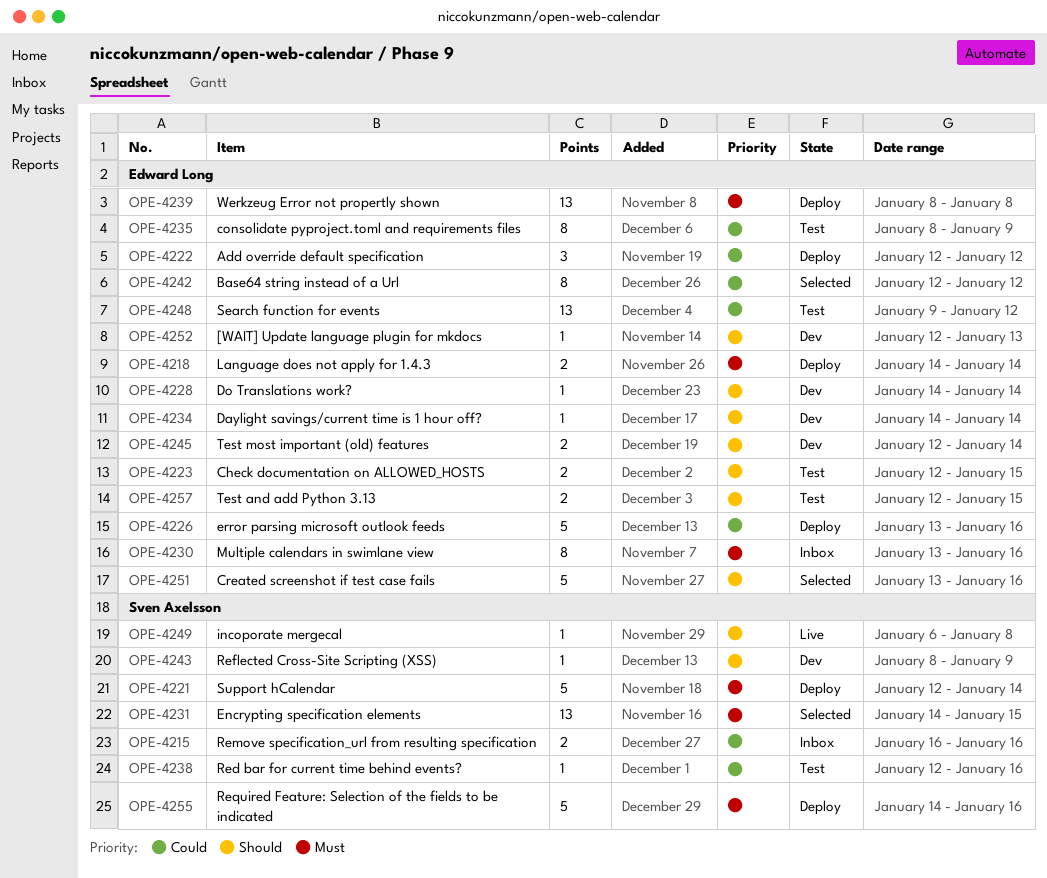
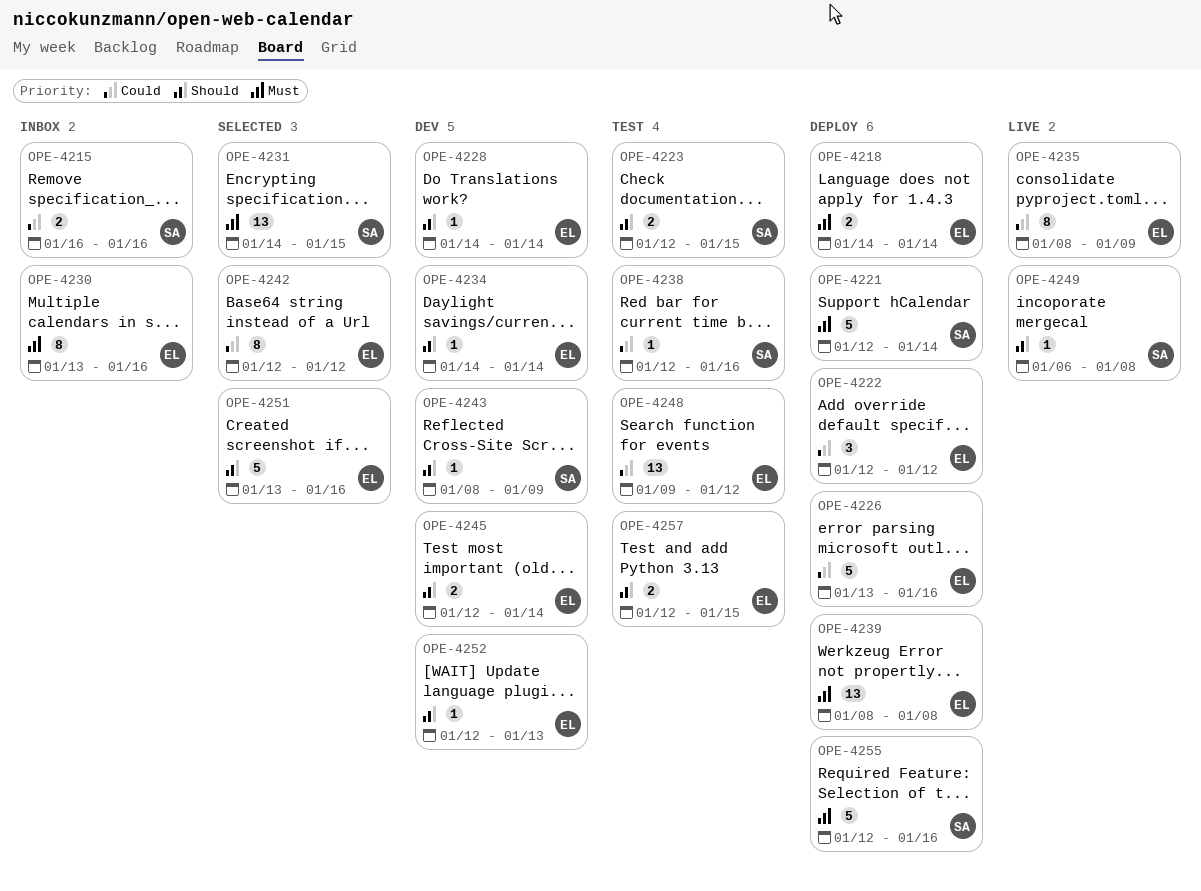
OPE-4223, owner: Edward Long -> Sven Axelsson
OPE-4235, status: Test -> Live
OPE-4255, start: Jan 14 -> Jan 12

